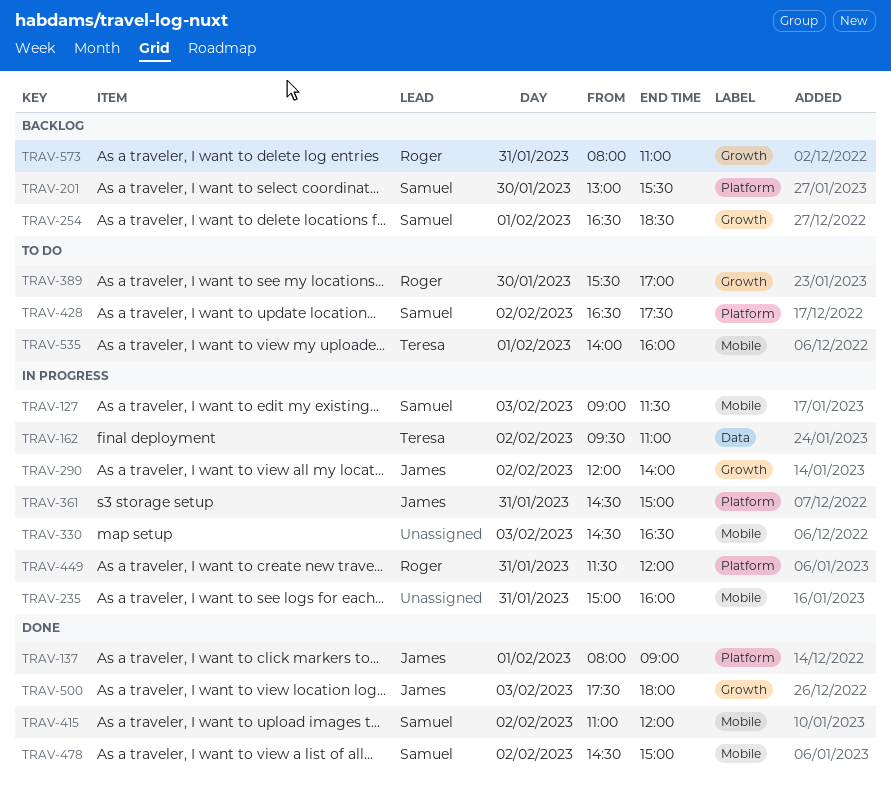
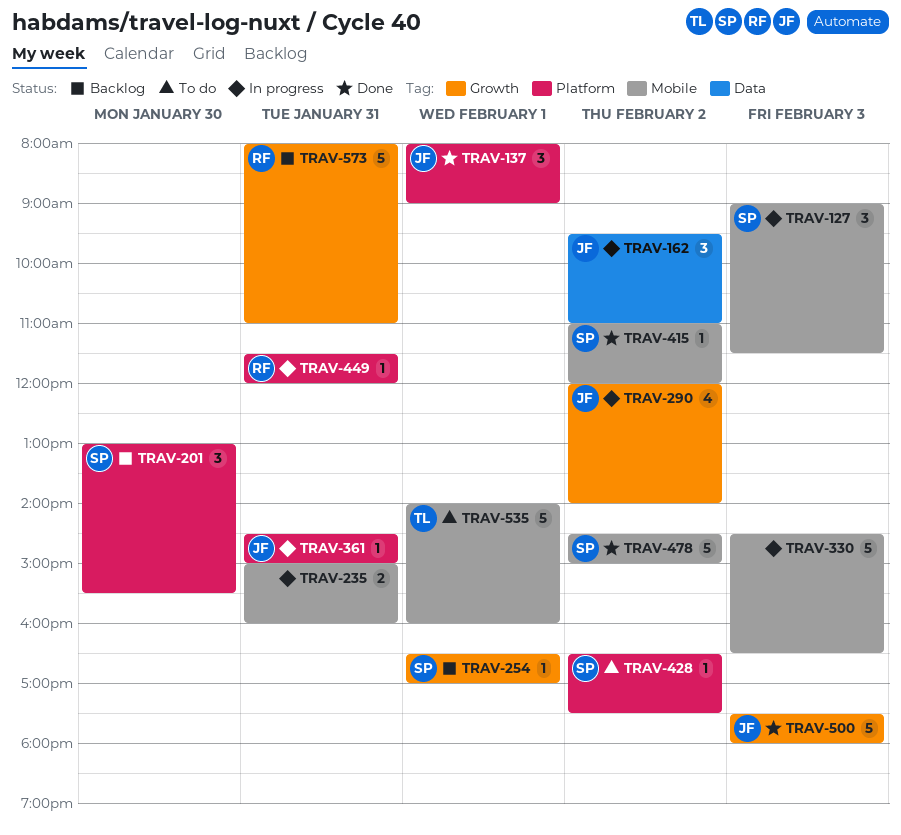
TRAV-162, owner: Teresa -> James
TRAV-254, ends: 18:30 -> 17:00
TRAV-389: present -> none

